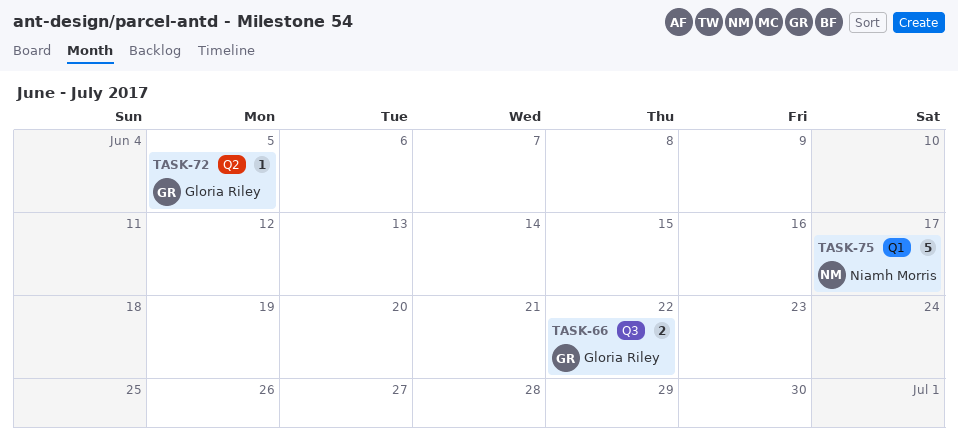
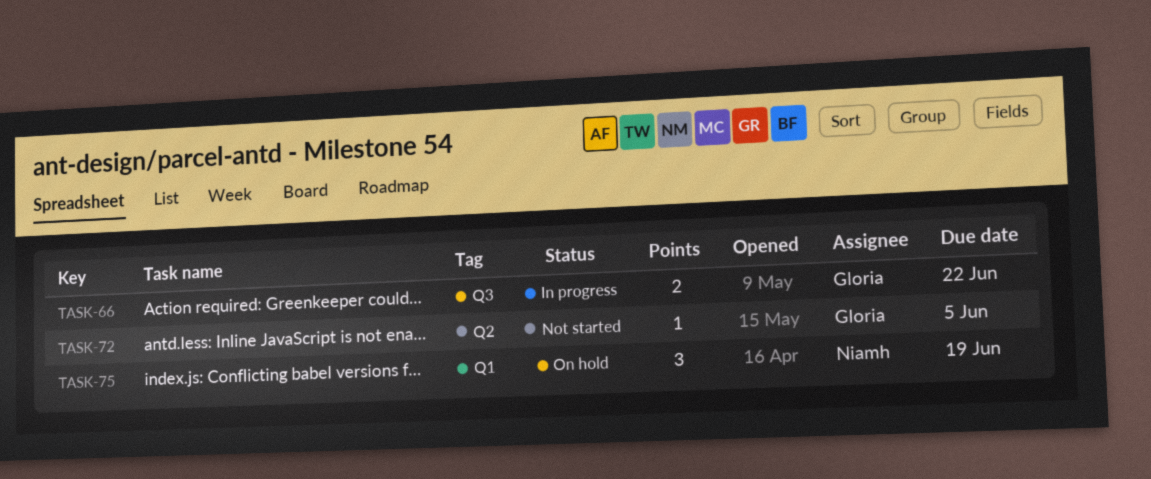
TASK-75, estimate: 5 -> 3
TASK-75, due: Jun 17 -> Jun 19

